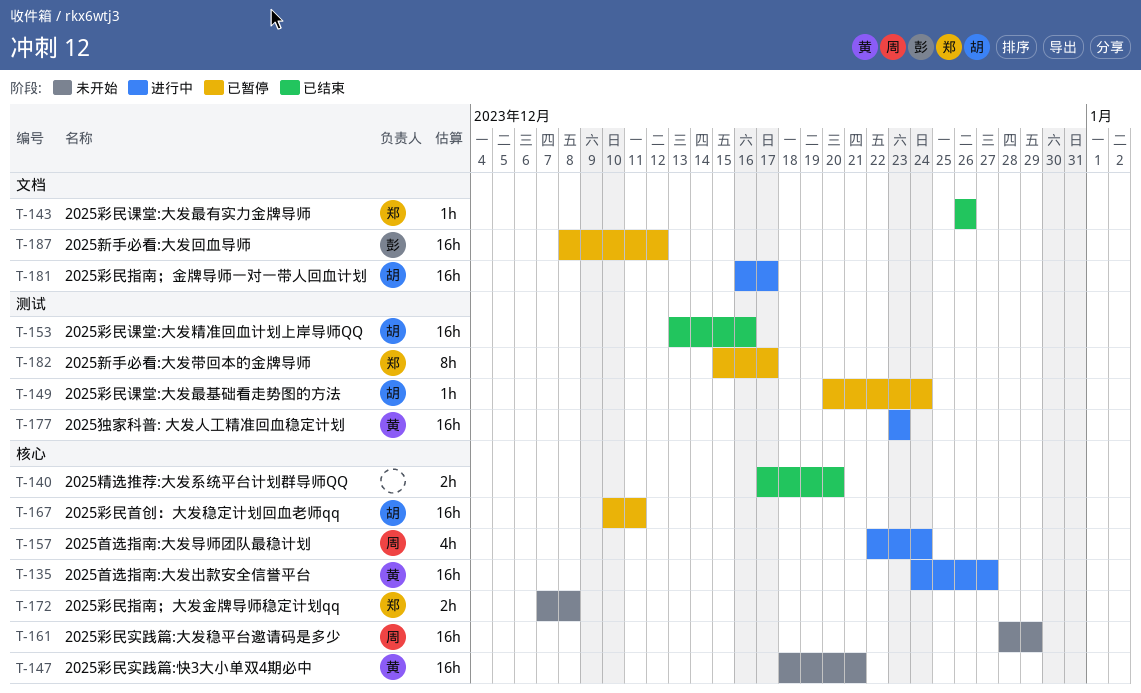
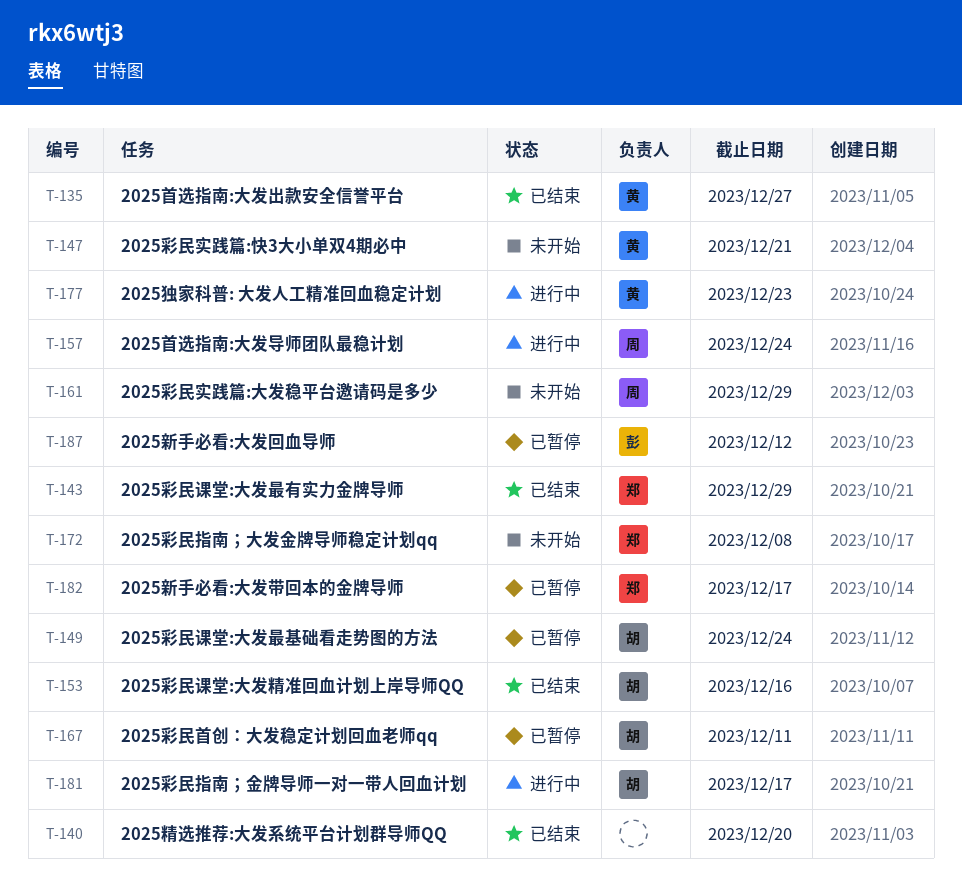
T-135, status: 进行中 -> 已结束
T-143, due: Dec 26 -> Dec 29

